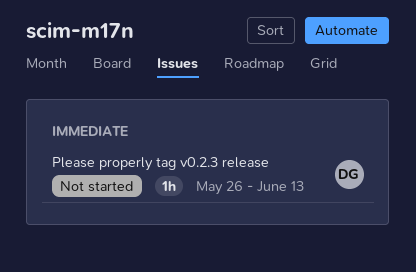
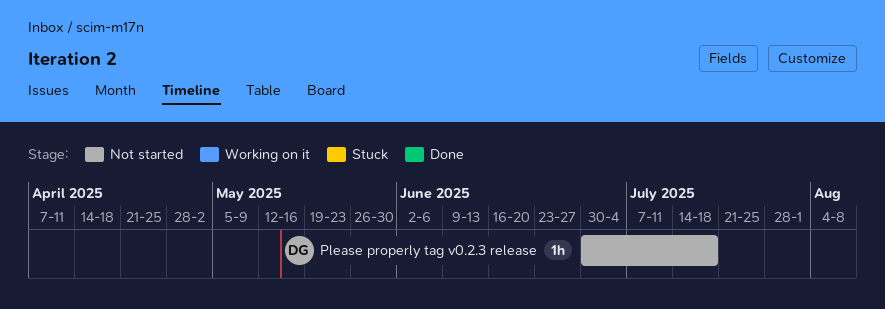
Please properly tag v0.2.3 release, start: May 26 -> Jun 30
Please properly tag v0.2.3 release, due: Jun 13 -> Jul 18

